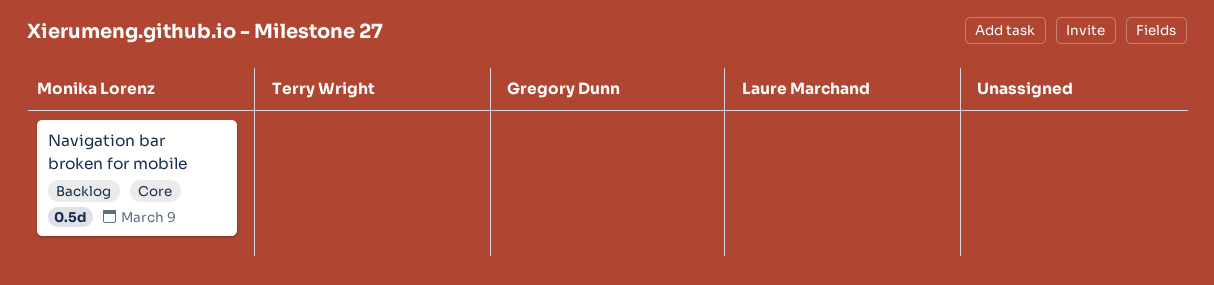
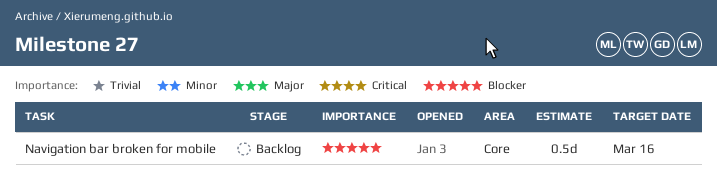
Navigation bar broken for mobile, due: Mar 9 -> Mar 16

